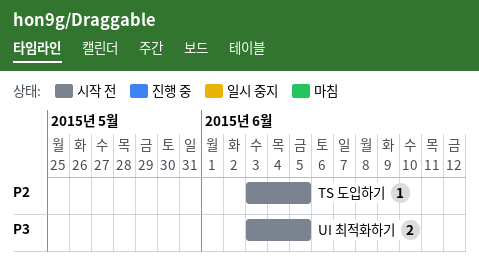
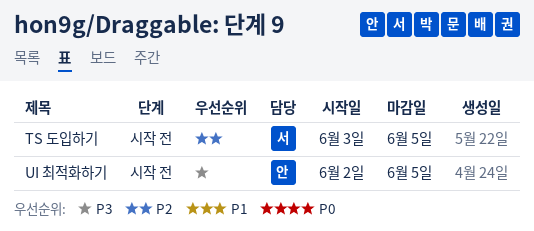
UI 최적화하기, start: Jun 3 -> Jun 2

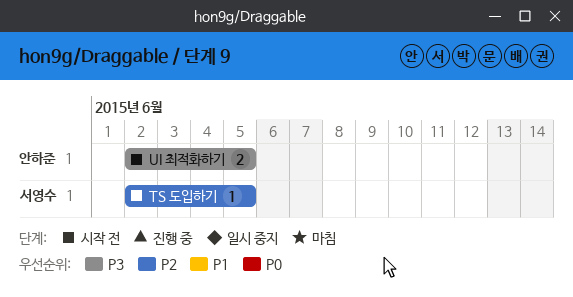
TS 도입하기, start: Jun 3 -> Jun 2

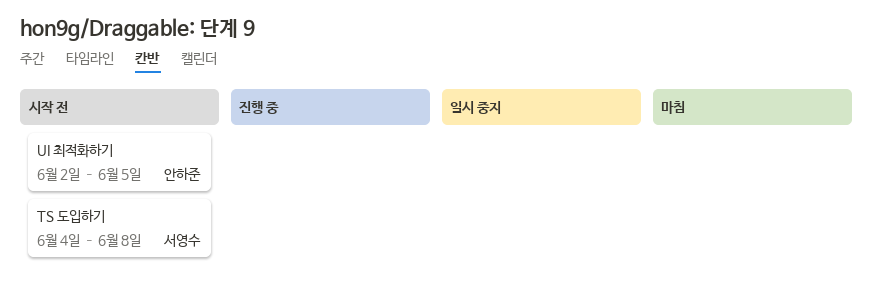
TS 도입하기, start: Jun 2 -> Jun 4
TS 도입하기, due: Jun 5 -> Jun 8

